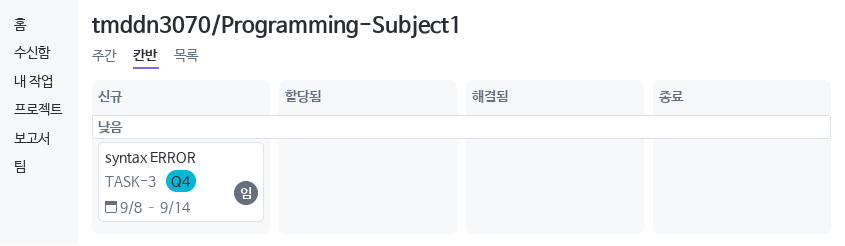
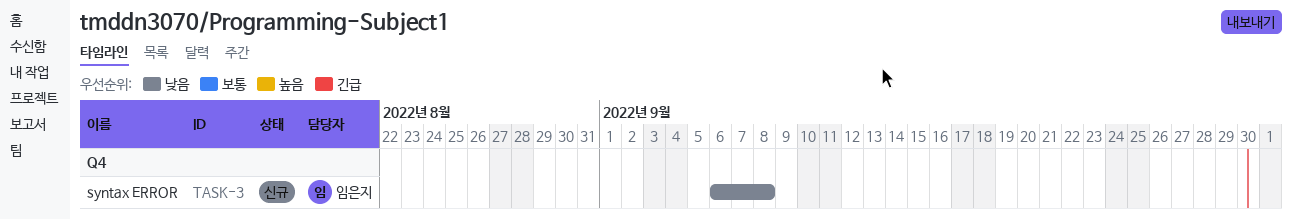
TASK-3, start: Sep 8 -> Sep 6
TASK-3, due: Sep 14 -> Sep 8

